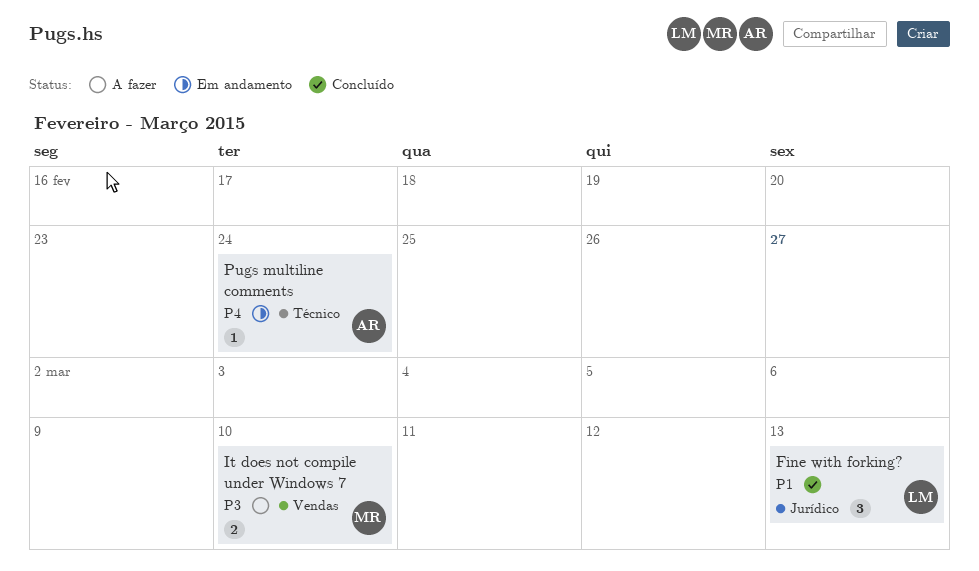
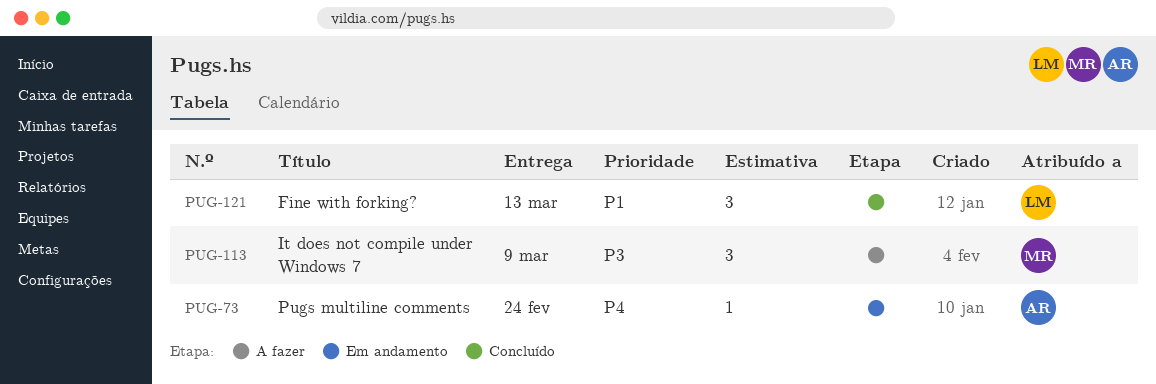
It does not compile under Windows 7, estimate: 2 -> 3
It does not compile under Windows 7, due: Mar 10 -> Mar 9

